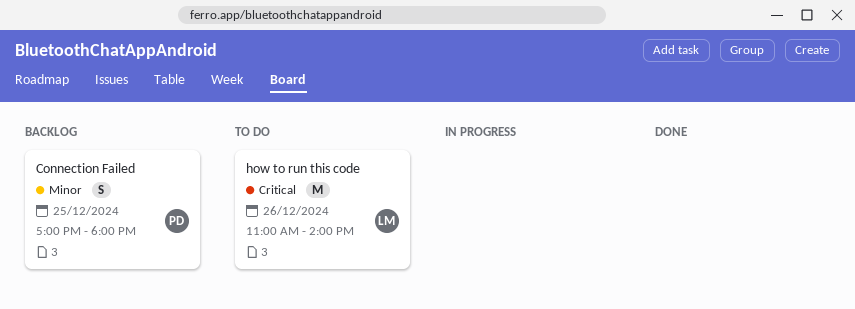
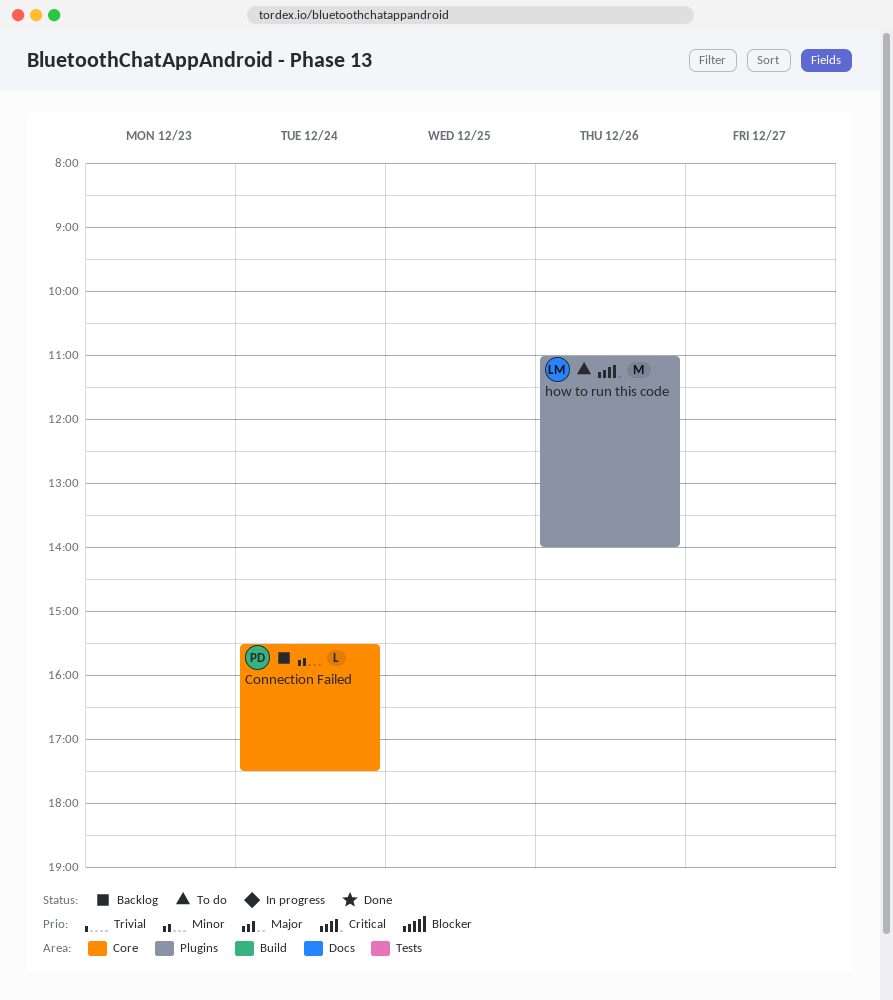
Connection Failed, estimate: S -> L
Connection Failed, day: Dec 25 -> Dec 24
Connection Failed, begins: 17:00 -> 15:30
Connection Failed, ends: 18:00 -> 17:30

